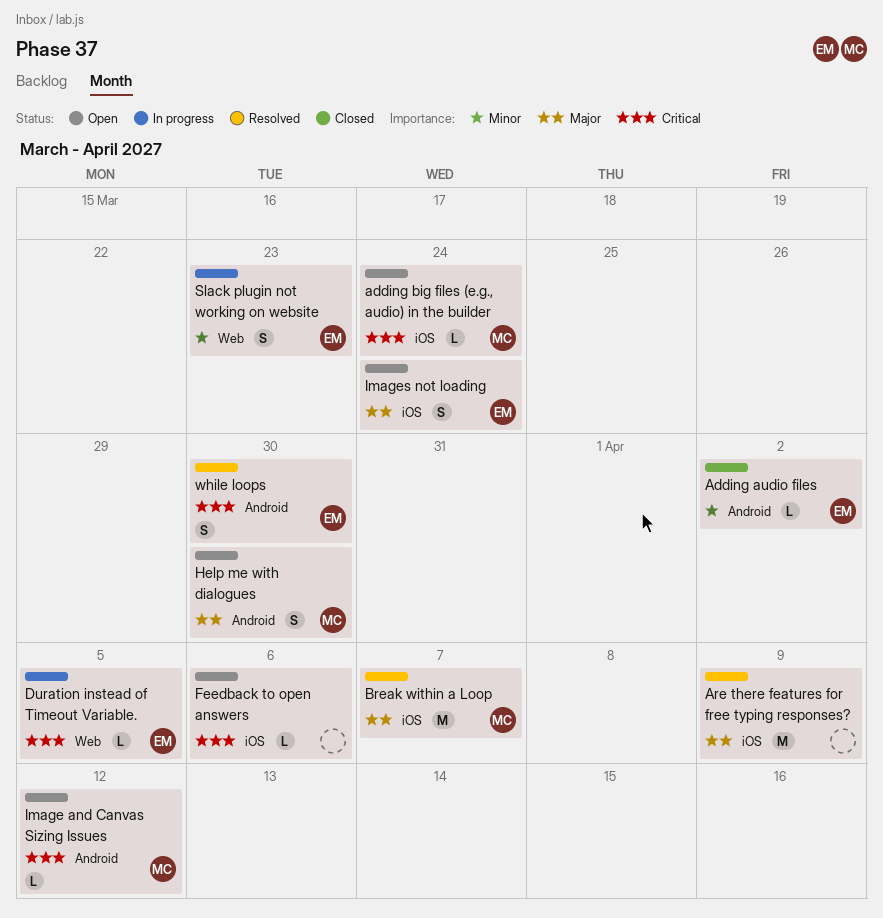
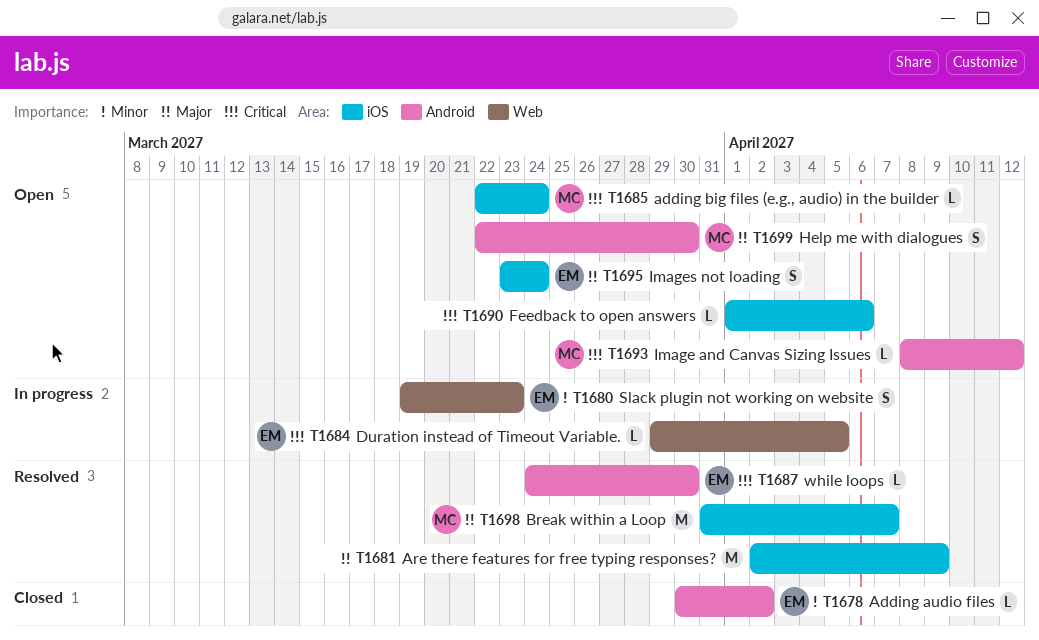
while loops, estimate: S -> L

